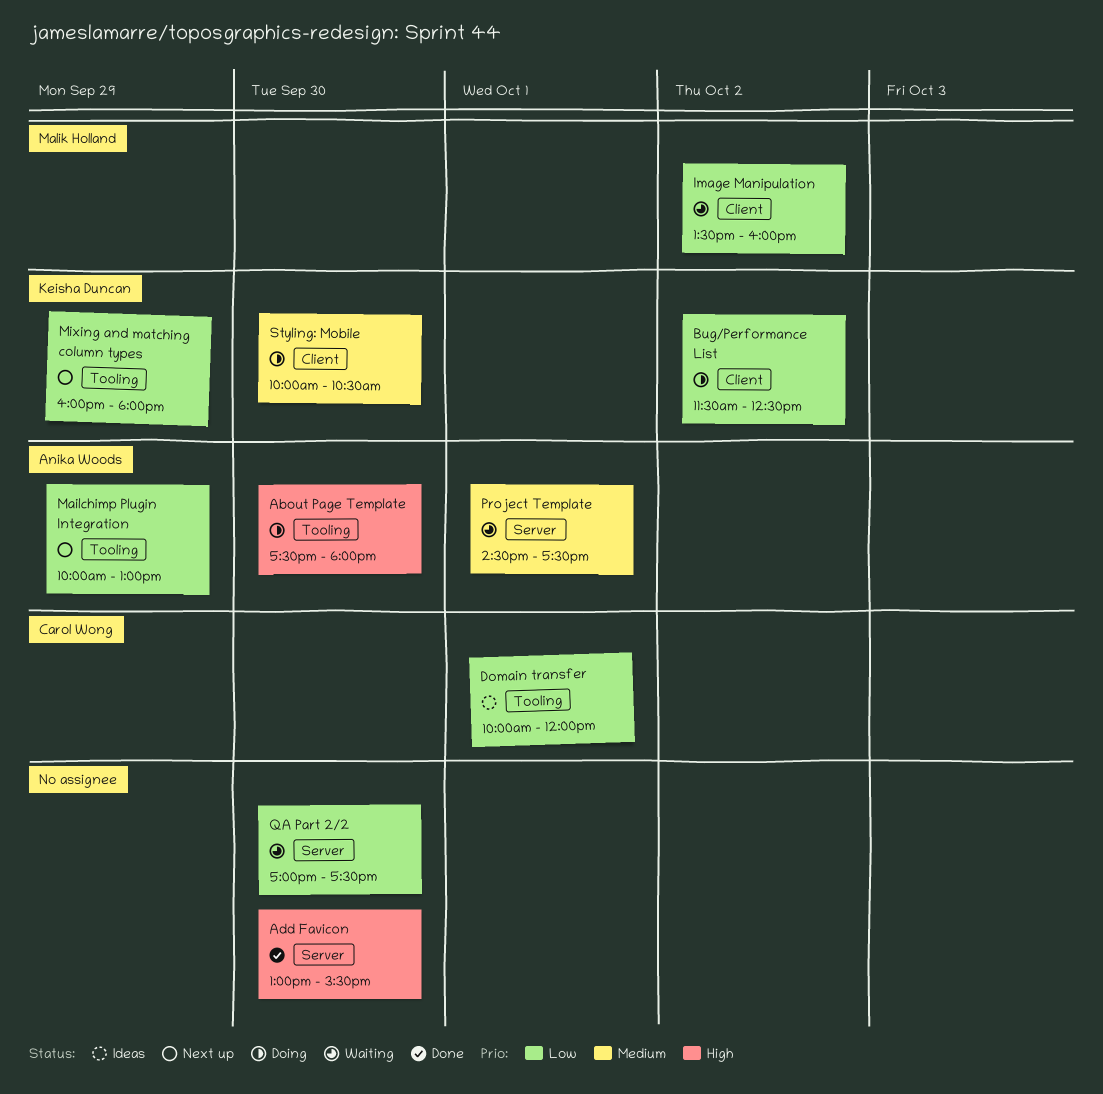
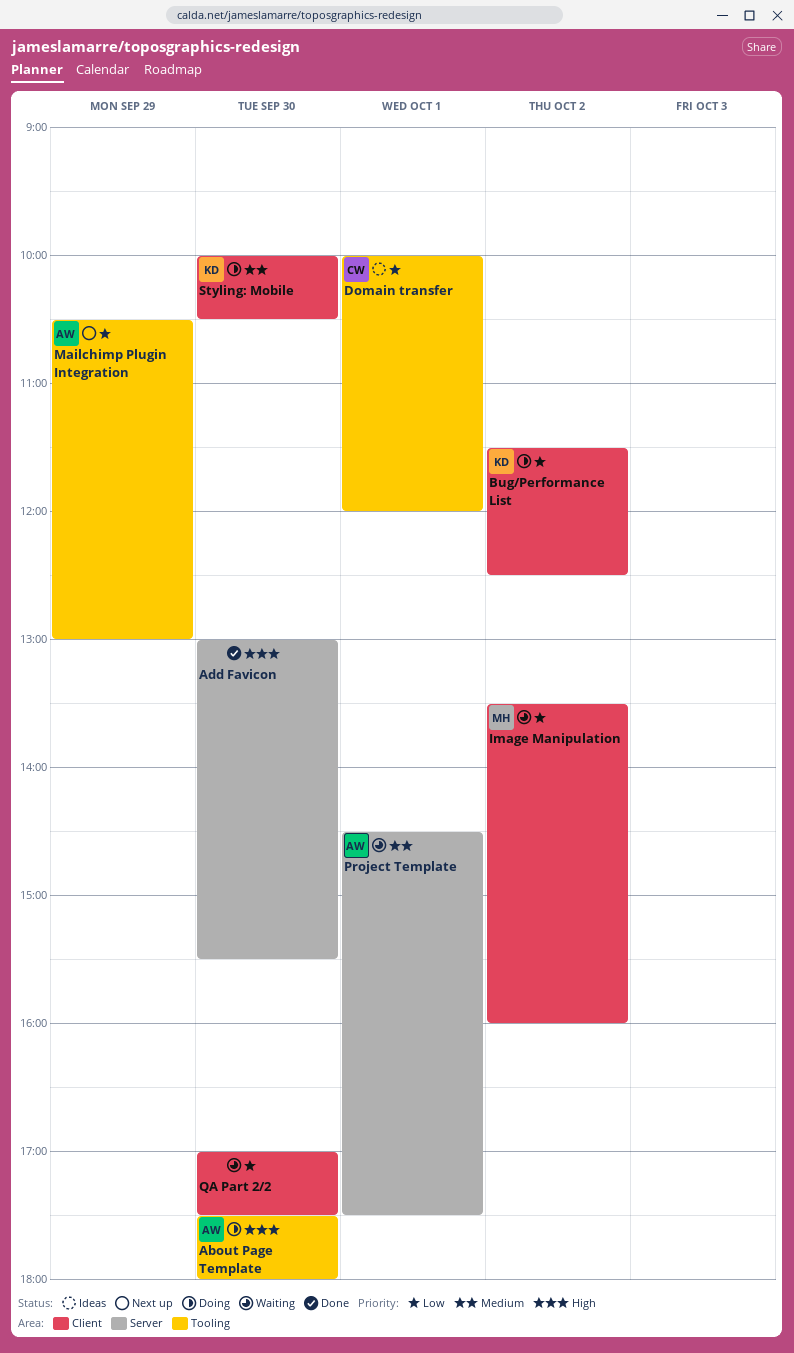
Mailchimp Plugin Integration, begins: 10:00 -> 10:30
Mixing and matching column types: present -> none
QA Part 2/2, label: Server -> Client

